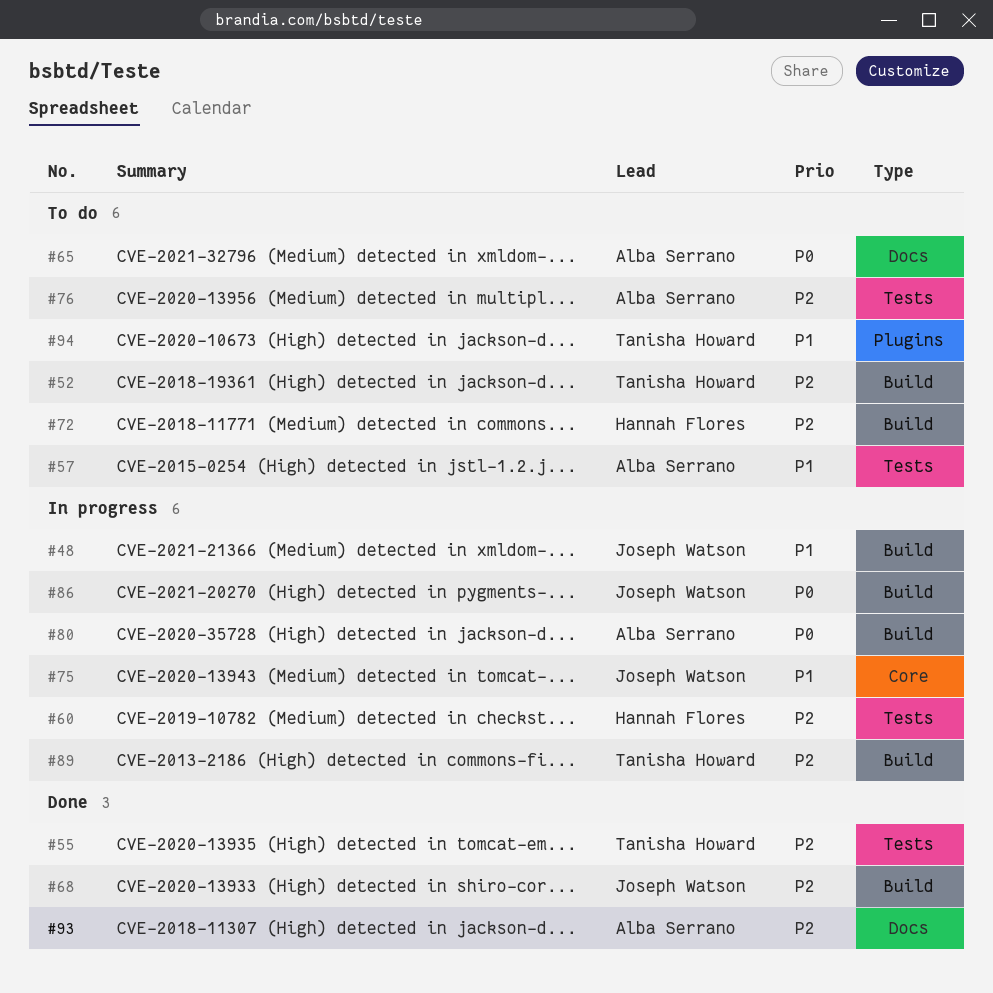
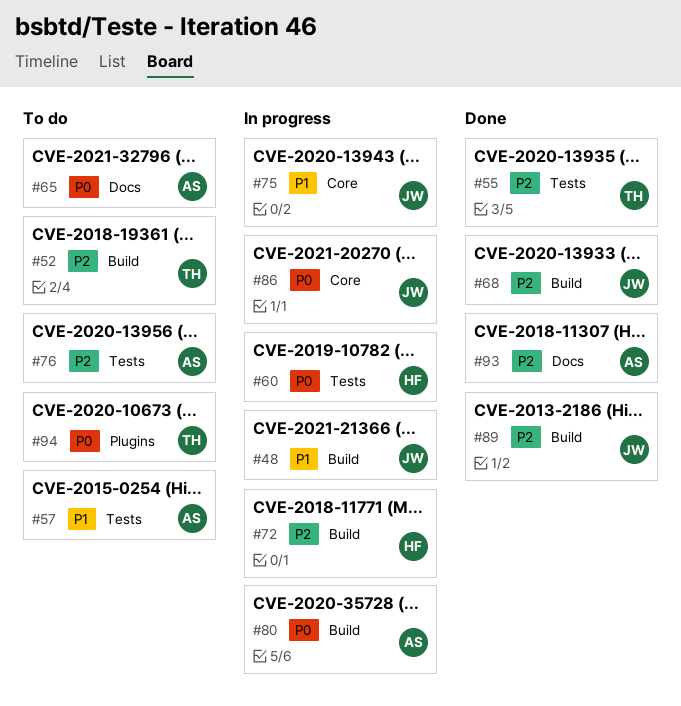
#60, priority: P2 -> P0
#72, status: To do -> In progress
#86, label: Build -> Core
#89, status: In progress -> Done
#89, owner: Tanisha Howard -> Joseph Watson
#94, priority: P1 -> P0

